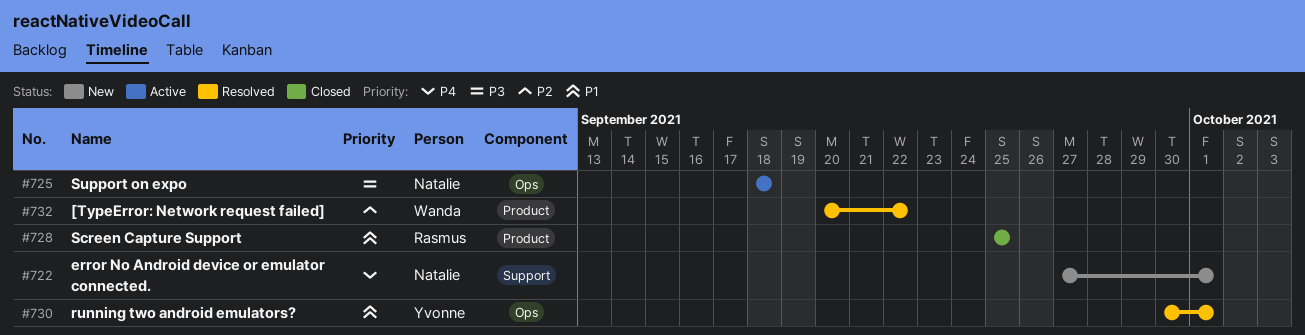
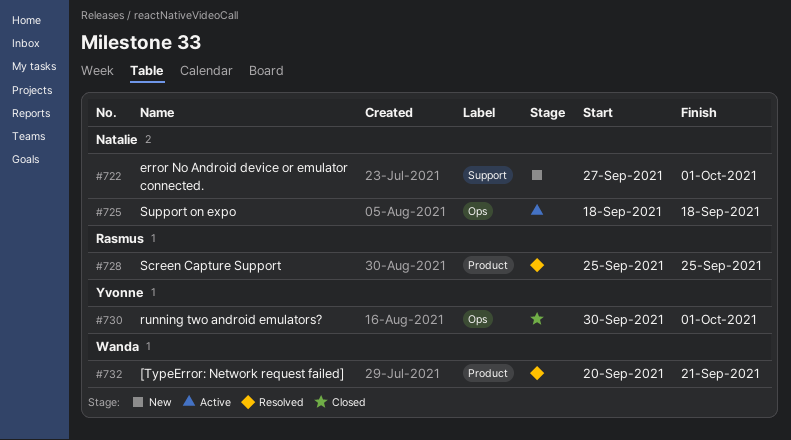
#728, status: Closed -> Resolved
#730, status: Resolved -> Closed
#732, due: Sep 22 -> Sep 21

